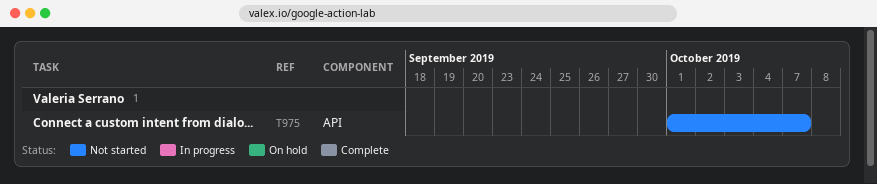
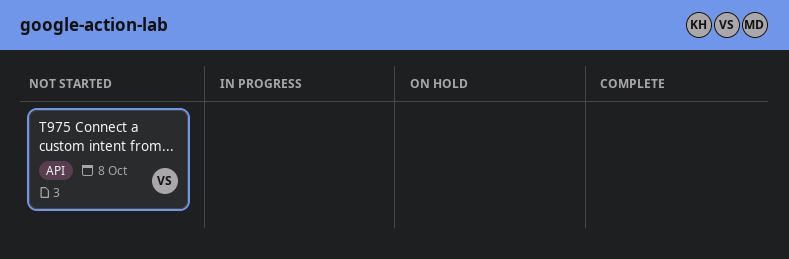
T975, due: Oct 7 -> Oct 8

